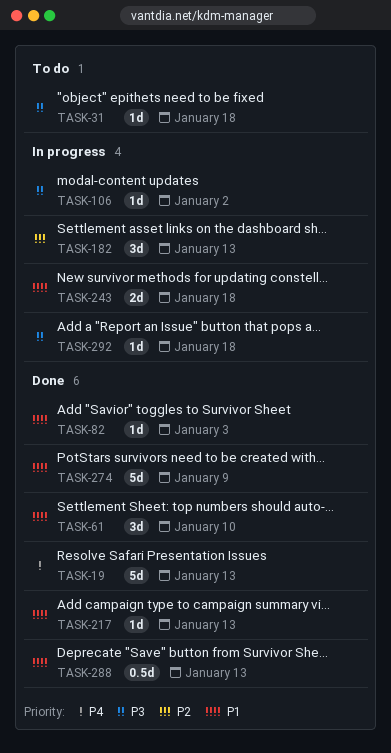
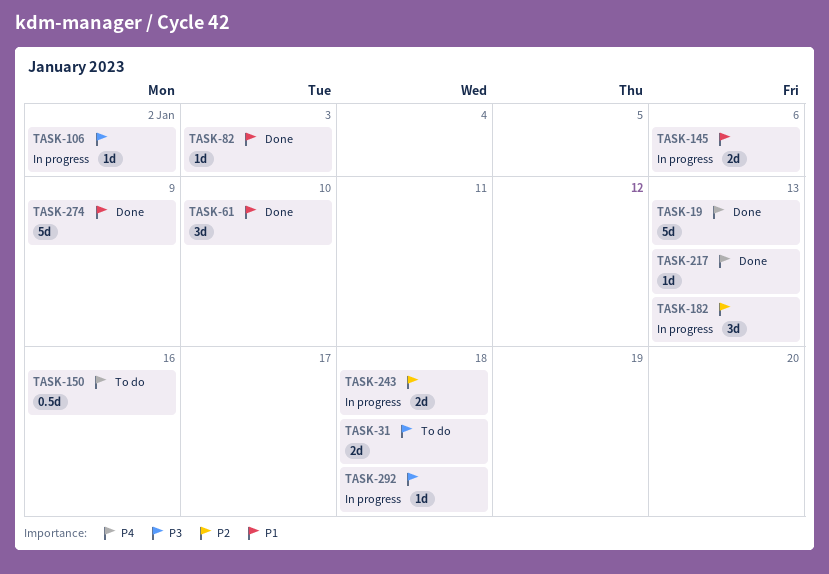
TASK-31, estimate: 1d -> 2d
TASK-145: none -> present
TASK-150: none -> present
TASK-217, priority: P1 -> P4
TASK-243, priority: P1 -> P2
TASK-288: present -> none

